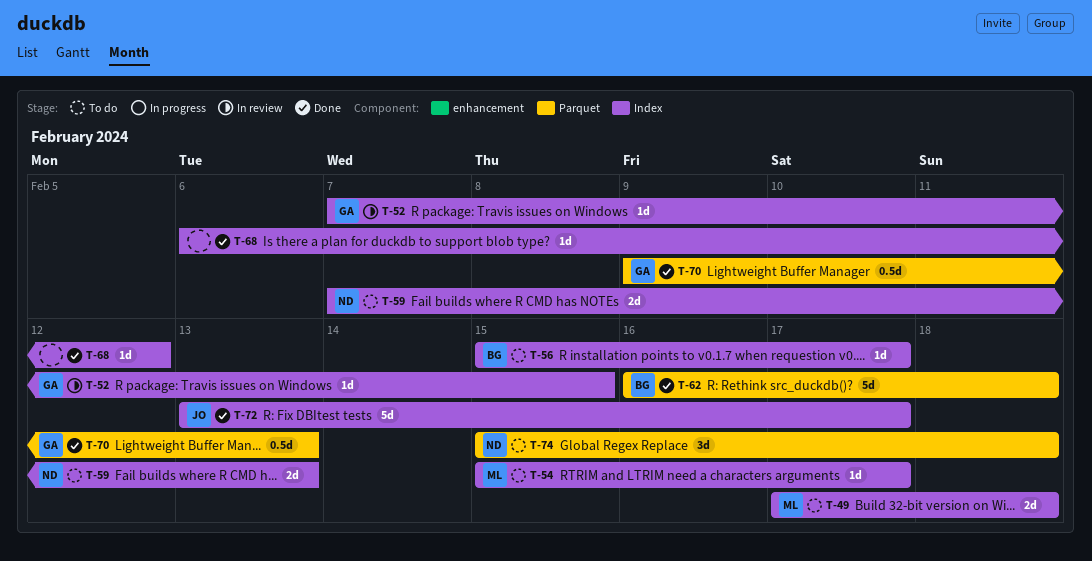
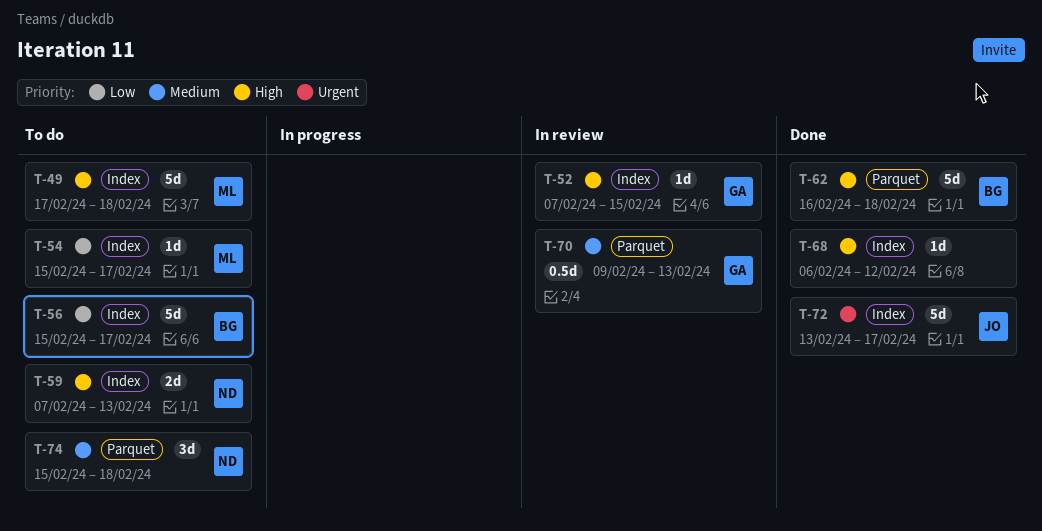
T-49, estimate: 2d -> 5d
T-56, estimate: 1d -> 5d
T-70, status: Done -> In review

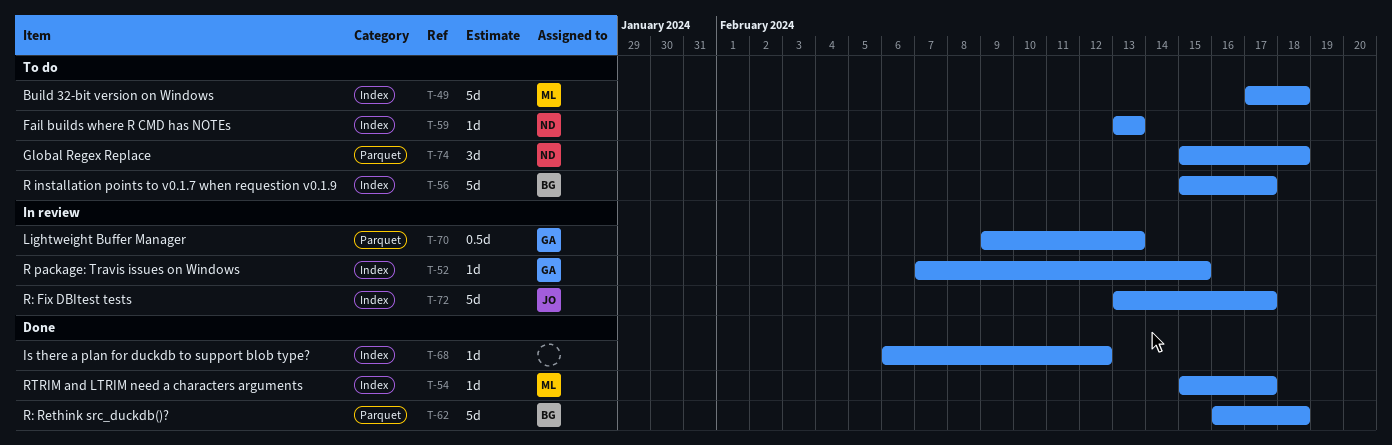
T-54, status: To do -> Done
T-59, estimate: 2d -> 1d
T-59, start: Feb 7 -> Feb 13
T-72, status: Done -> In review

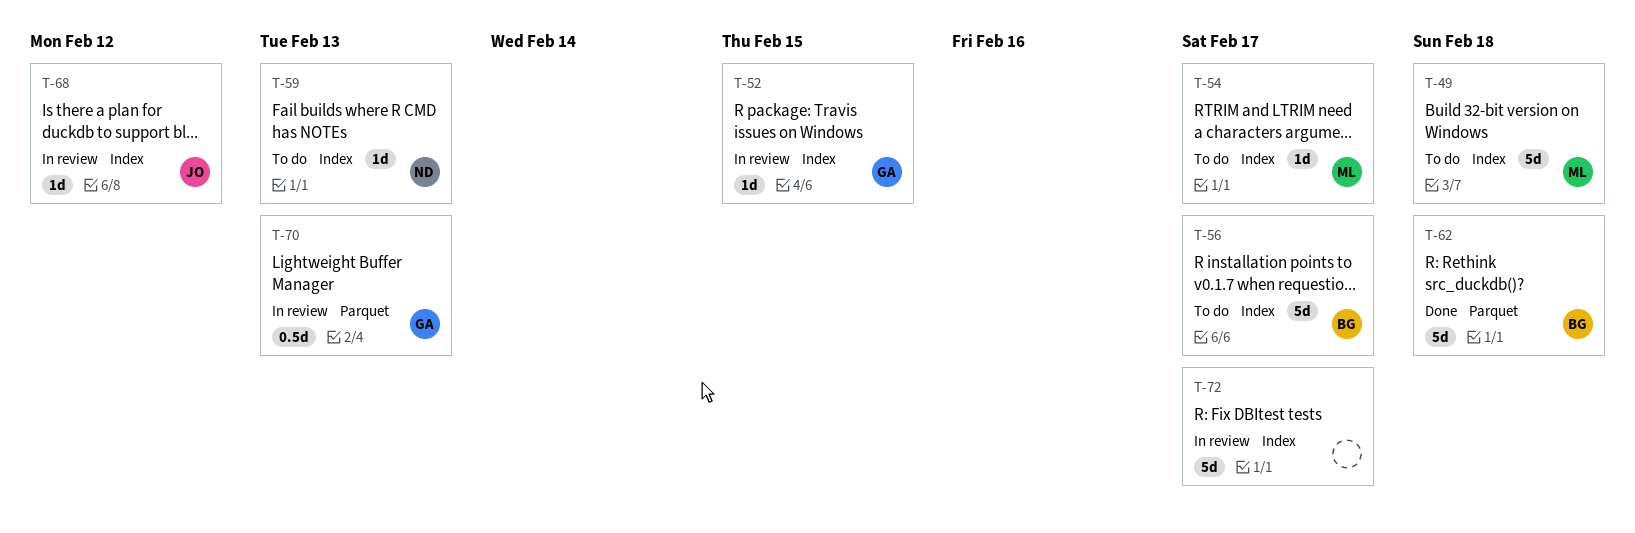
T-54, status: Done -> To do
T-68, status: Done -> In review
T-68, owner: none -> JO
T-72, owner: JO -> none
T-74: present -> none

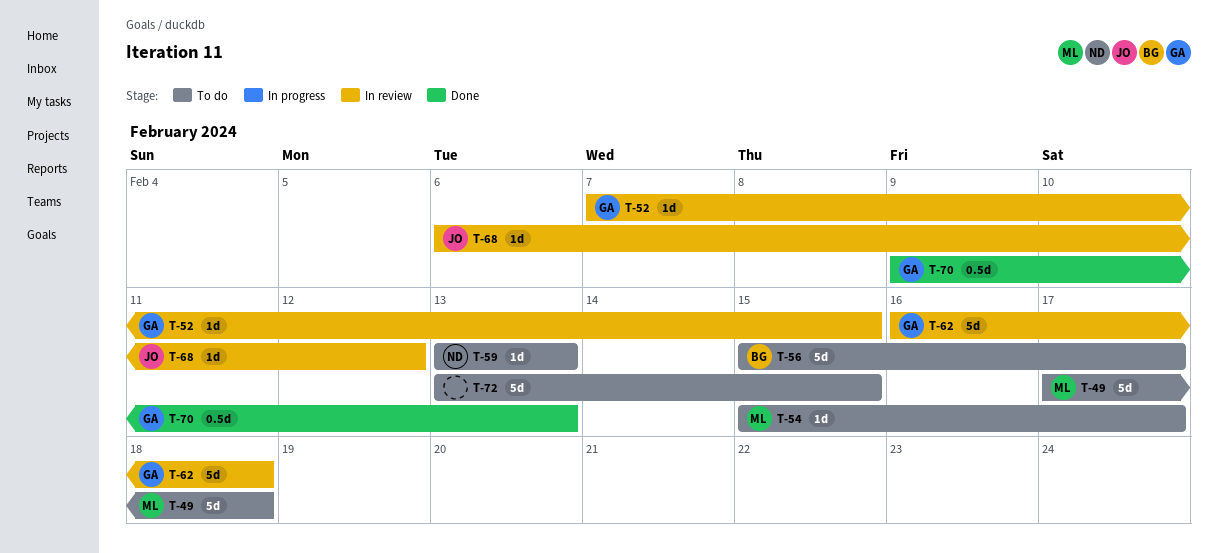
T-62, status: Done -> In review
T-62, owner: BG -> GA
T-70, status: In review -> Done
T-72, status: In review -> To do
T-72, due: Feb 17 -> Feb 15

